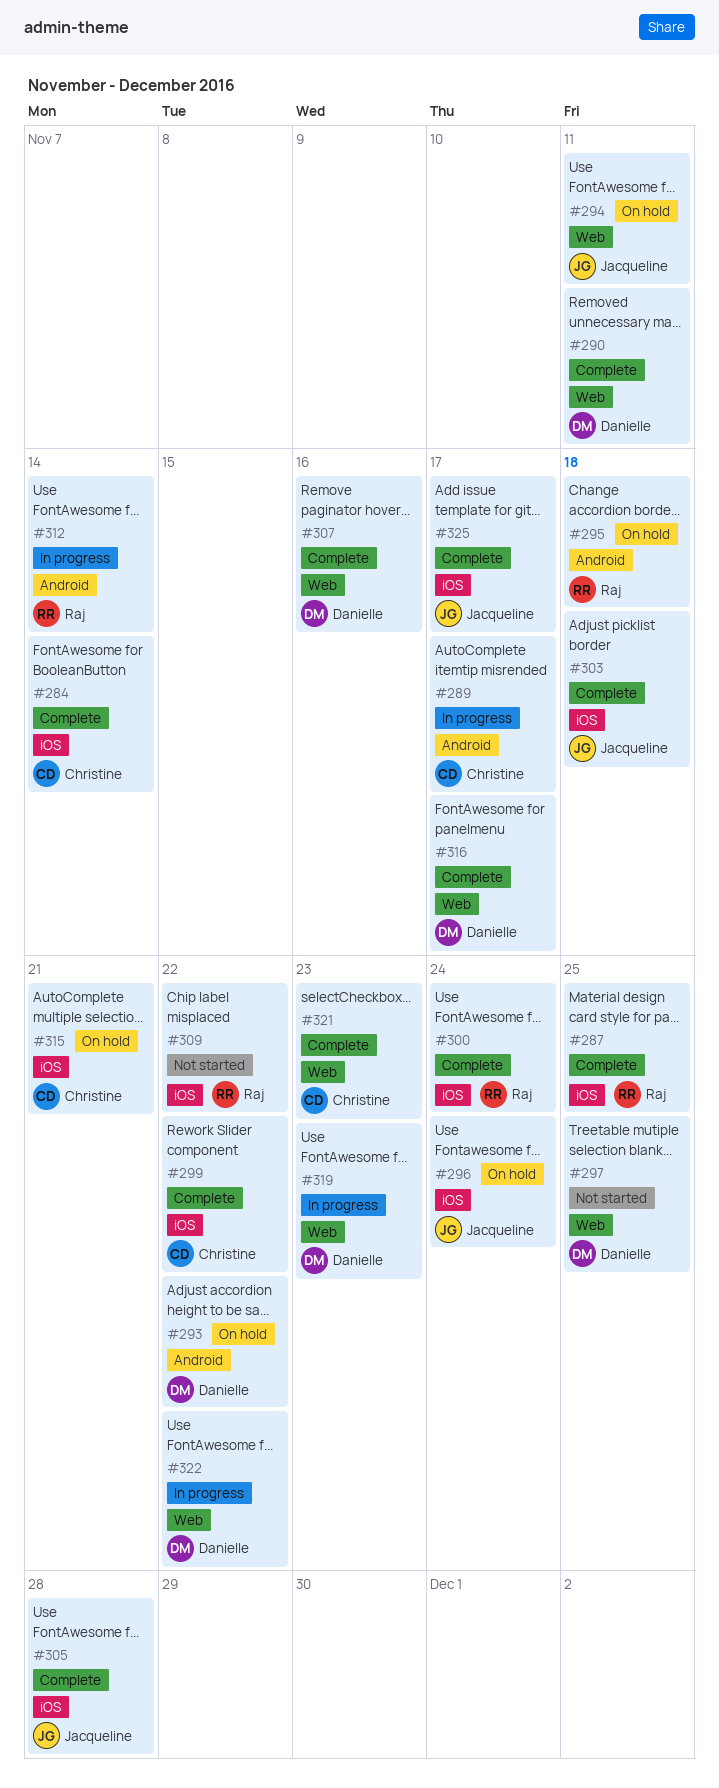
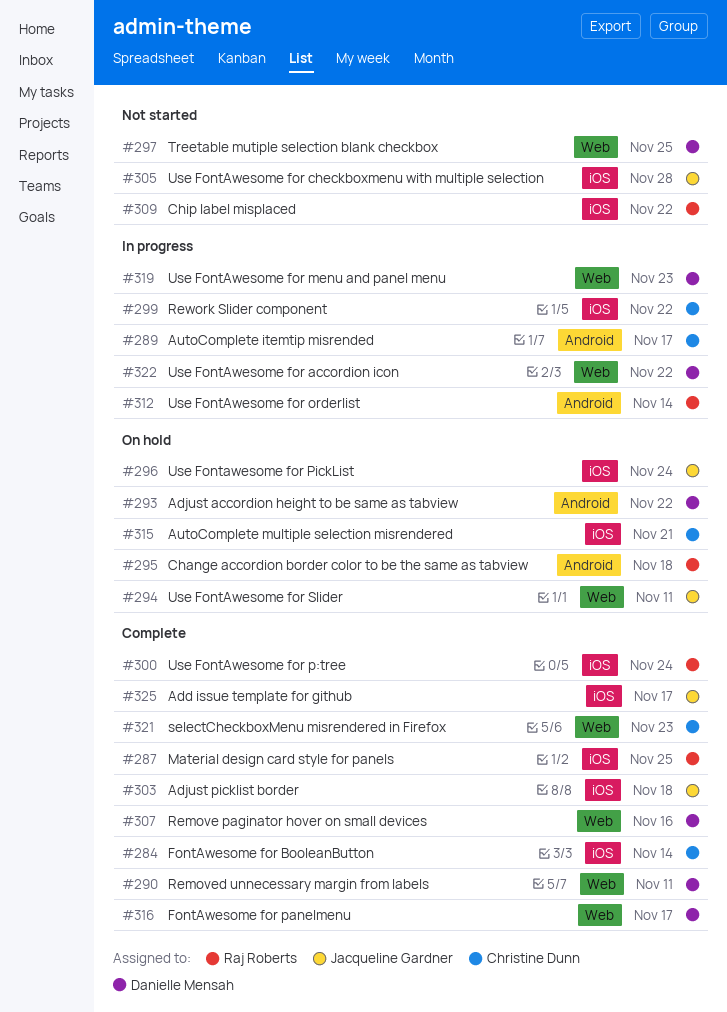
#299, status: Complete -> In progress
#305, status: Complete -> Not started

